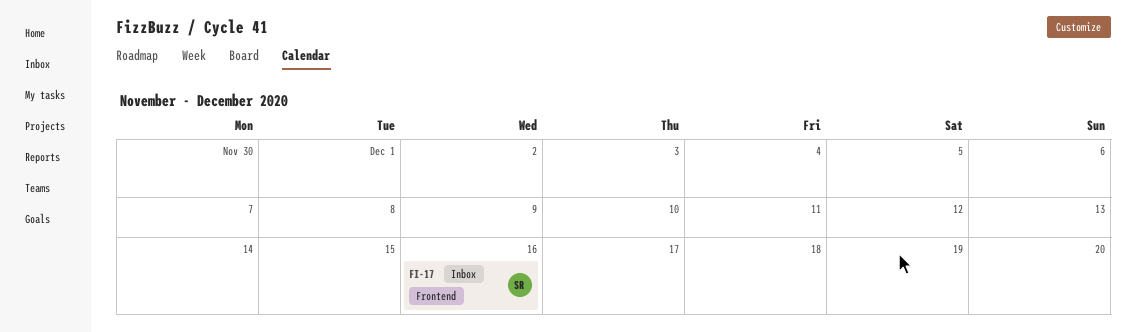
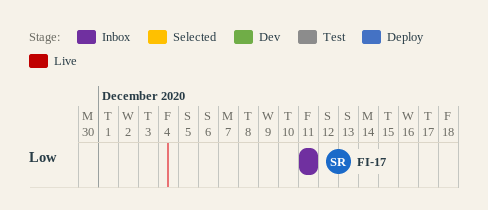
FI-17, due: Dec 16 -> Dec 11

